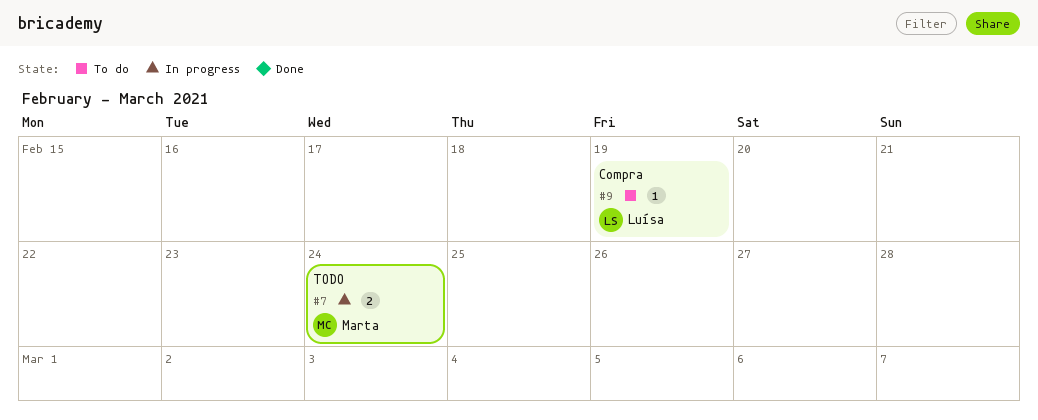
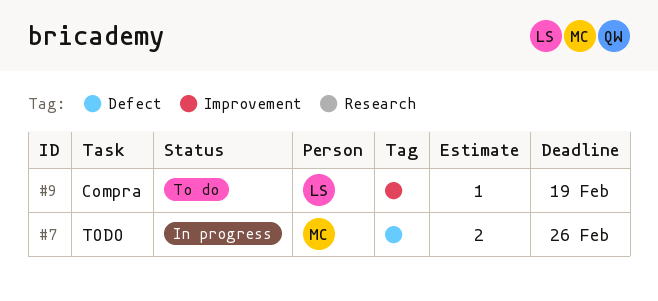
#7, due: Feb 24 -> Feb 26

